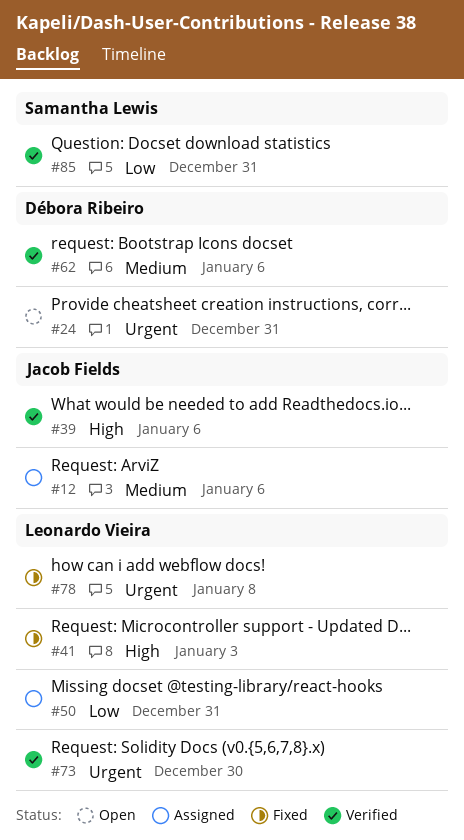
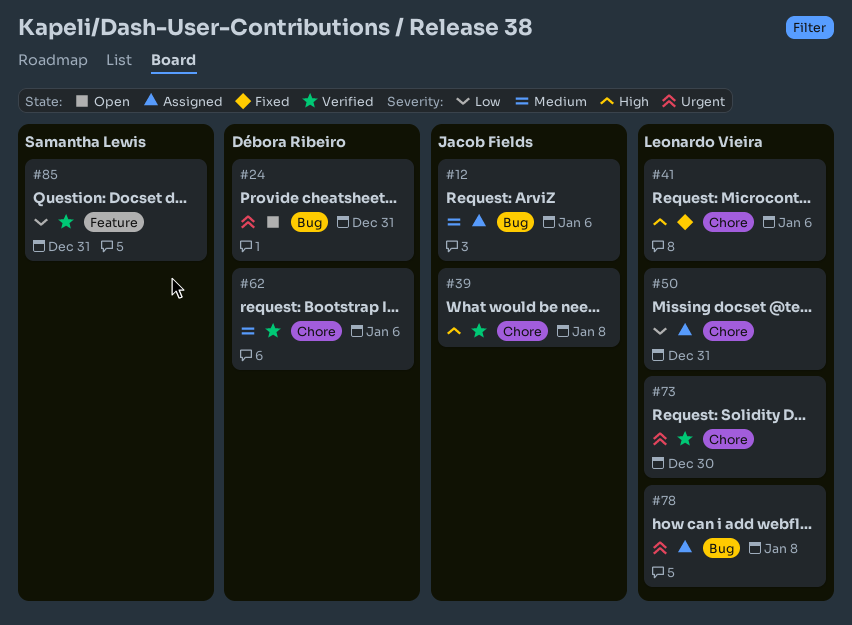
#39, due: Jan 6 -> Jan 8
#41, due: Jan 3 -> Jan 6
#78, status: Fixed -> Assigned

